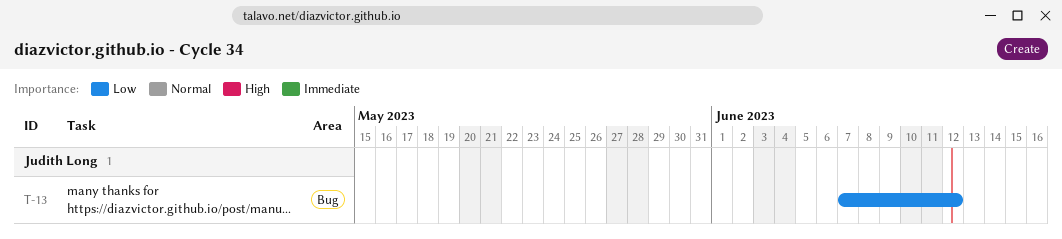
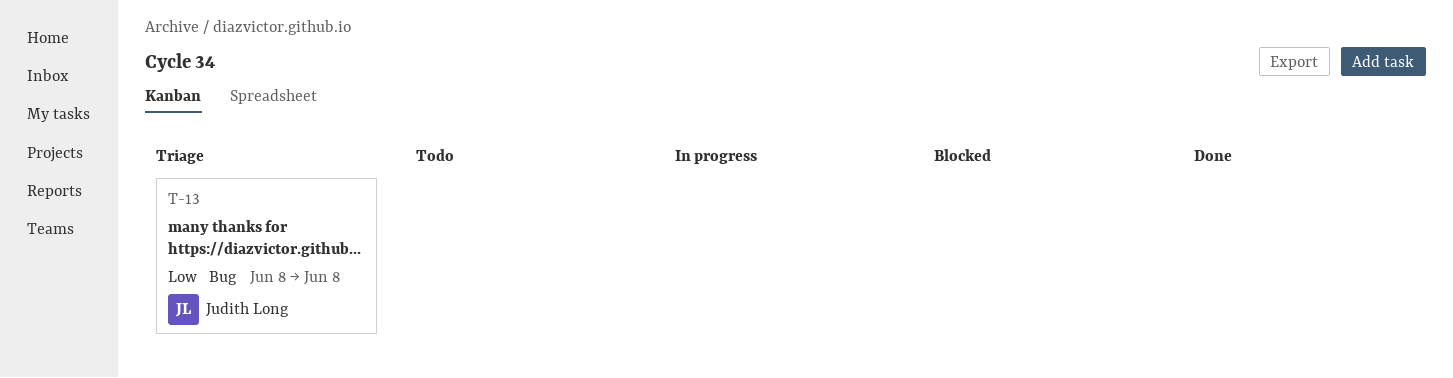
T-13, start: Jun 7 -> Jun 8
T-13, due: Jun 12 -> Jun 8

